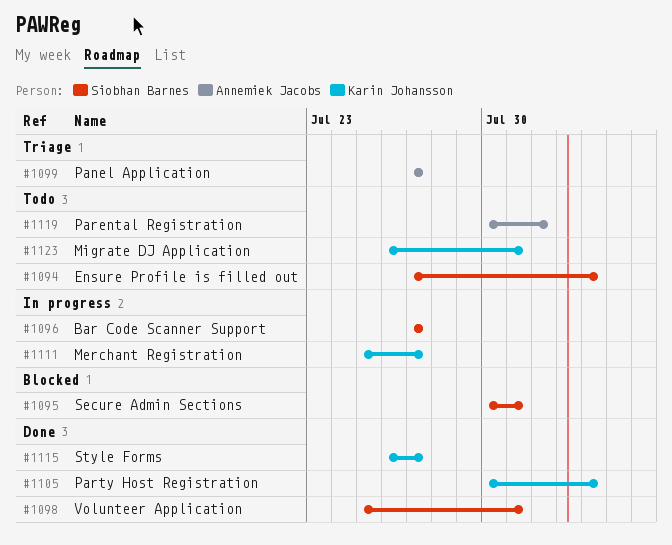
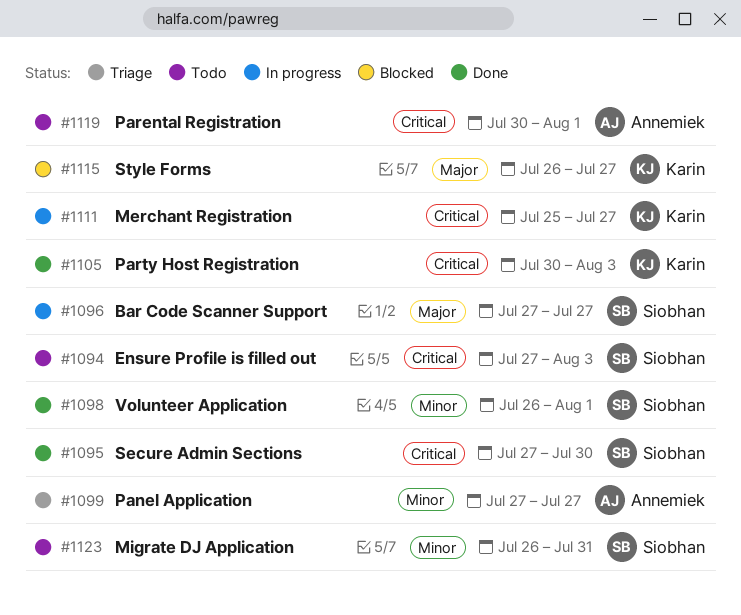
#1095, status: Blocked -> Done
#1095, start: Jul 30 -> Jul 27
#1095, due: Jul 31 -> Jul 30
#1098, start: Jul 25 -> Jul 26
#1098, due: Jul 31 -> Aug 1
#1115, status: Done -> Blocked
#1123, owner: Karin Johansson -> Siobhan Barnes

